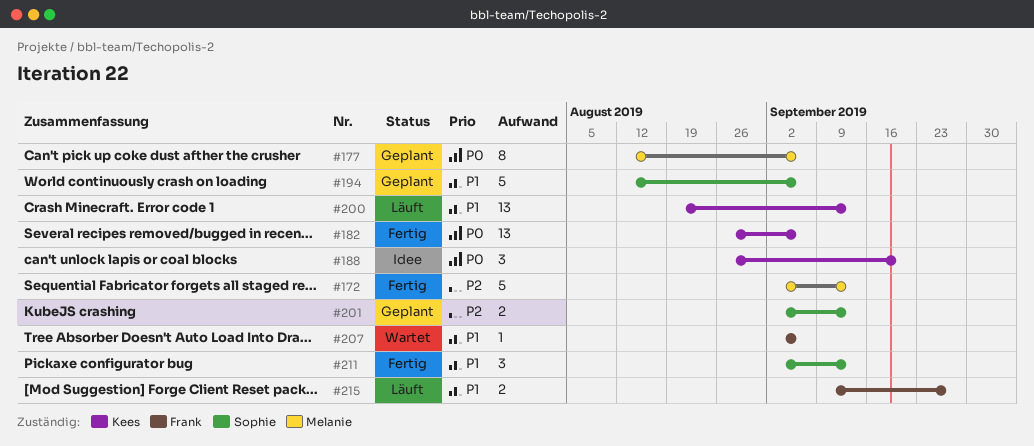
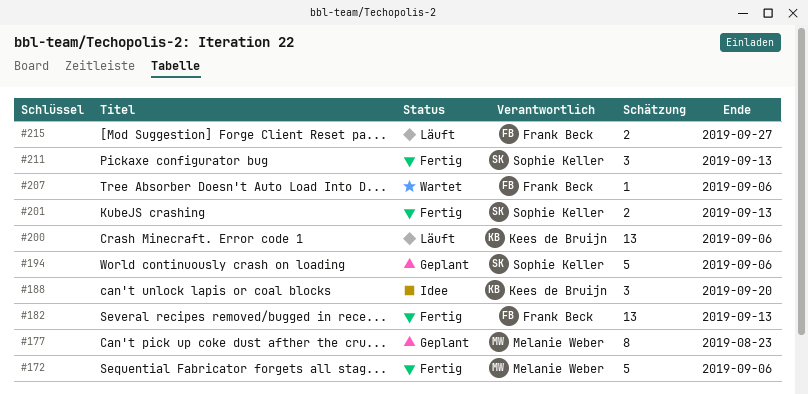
#172, due: Sep 13 -> Sep 6
#177, due: Sep 6 -> Aug 23
#182, owner: Kees de Bruijn -> Frank Beck
#182, due: Sep 6 -> Sep 13
#200, due: Sep 13 -> Sep 6
#201, status: Geplant -> Fertig

